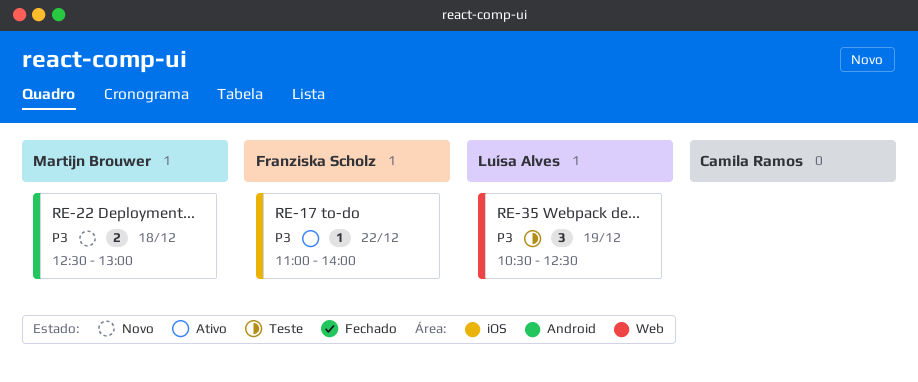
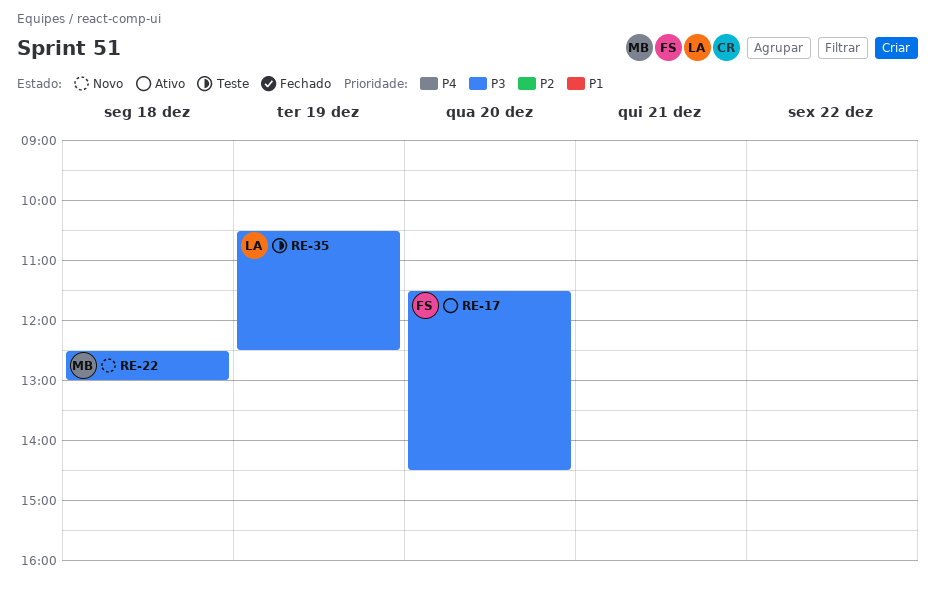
RE-17, day: Dec 22 -> Dec 20
RE-17, begins: 11:00 -> 11:30
RE-17, ends: 14:00 -> 14:30

